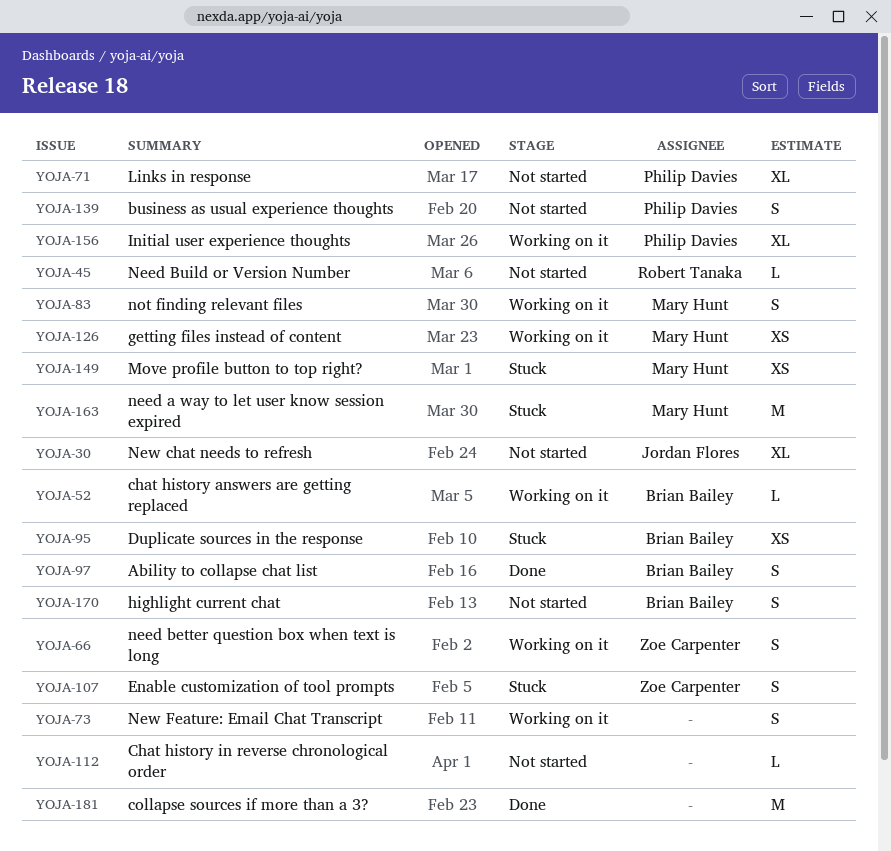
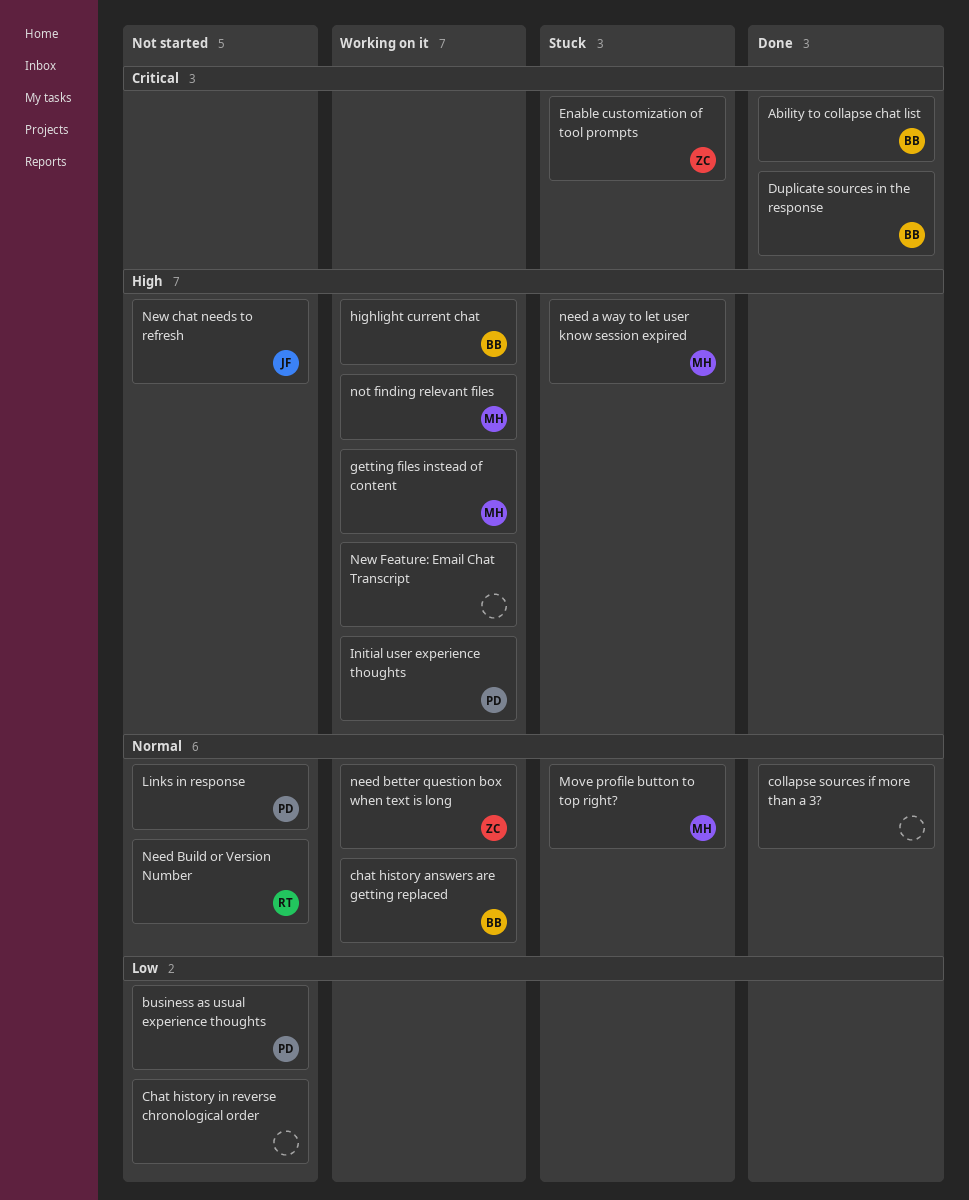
Duplicate sources in the response, status: Stuck -> Done
highlight current chat, status: Not started -> Working on it

